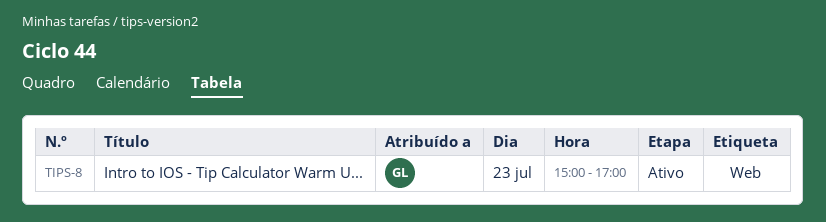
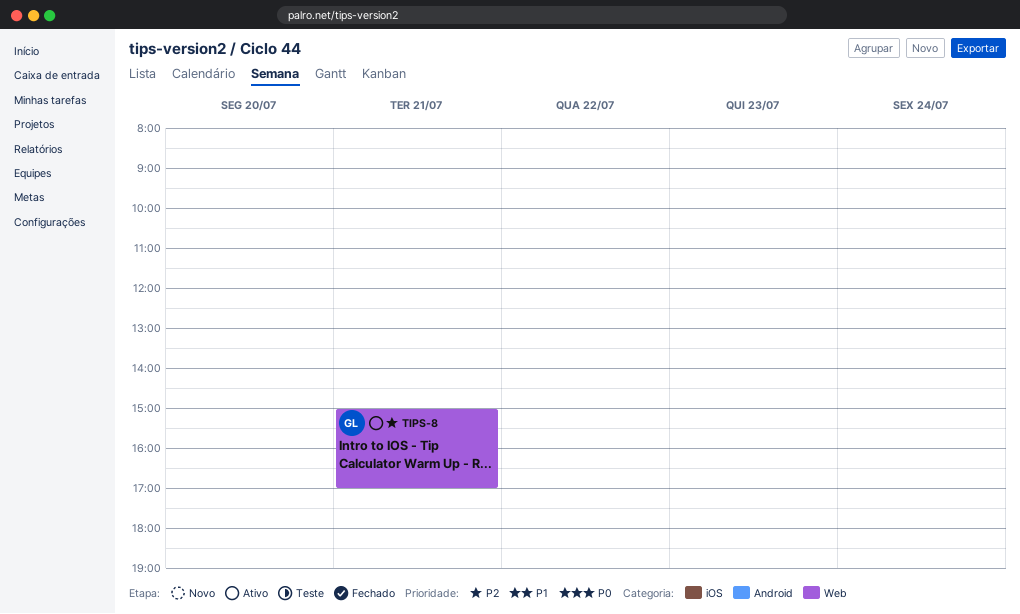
TIPS-8, day: Jul 23 -> Jul 21

